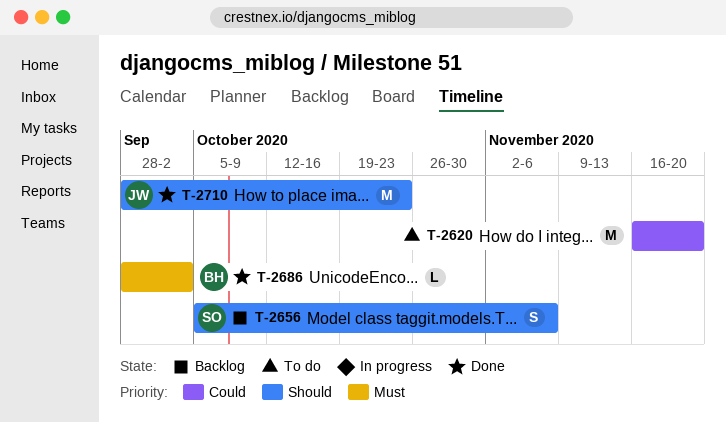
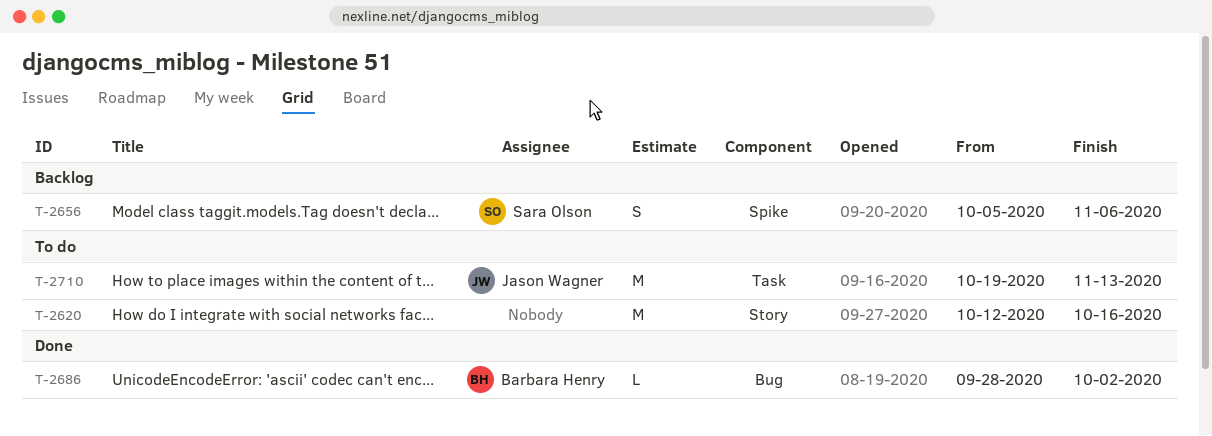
T-2620, start: Nov 16 -> Oct 12
T-2620, due: Nov 20 -> Oct 16
T-2710, status: Done -> To do
T-2710, start: Sep 28 -> Oct 19
T-2710, due: Oct 23 -> Nov 13

